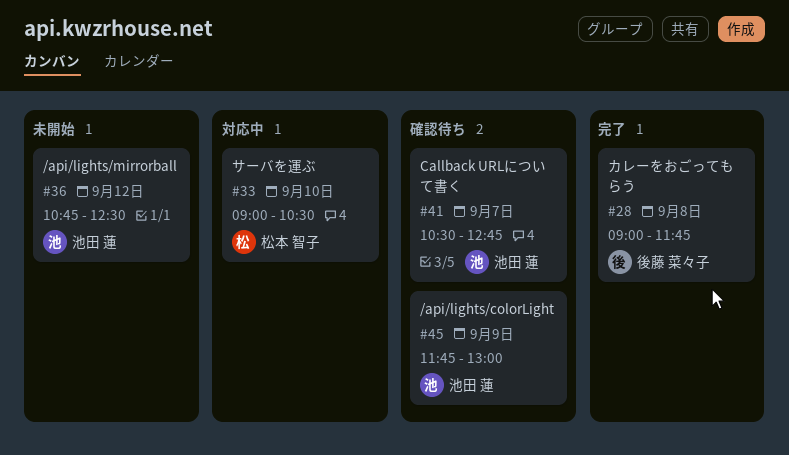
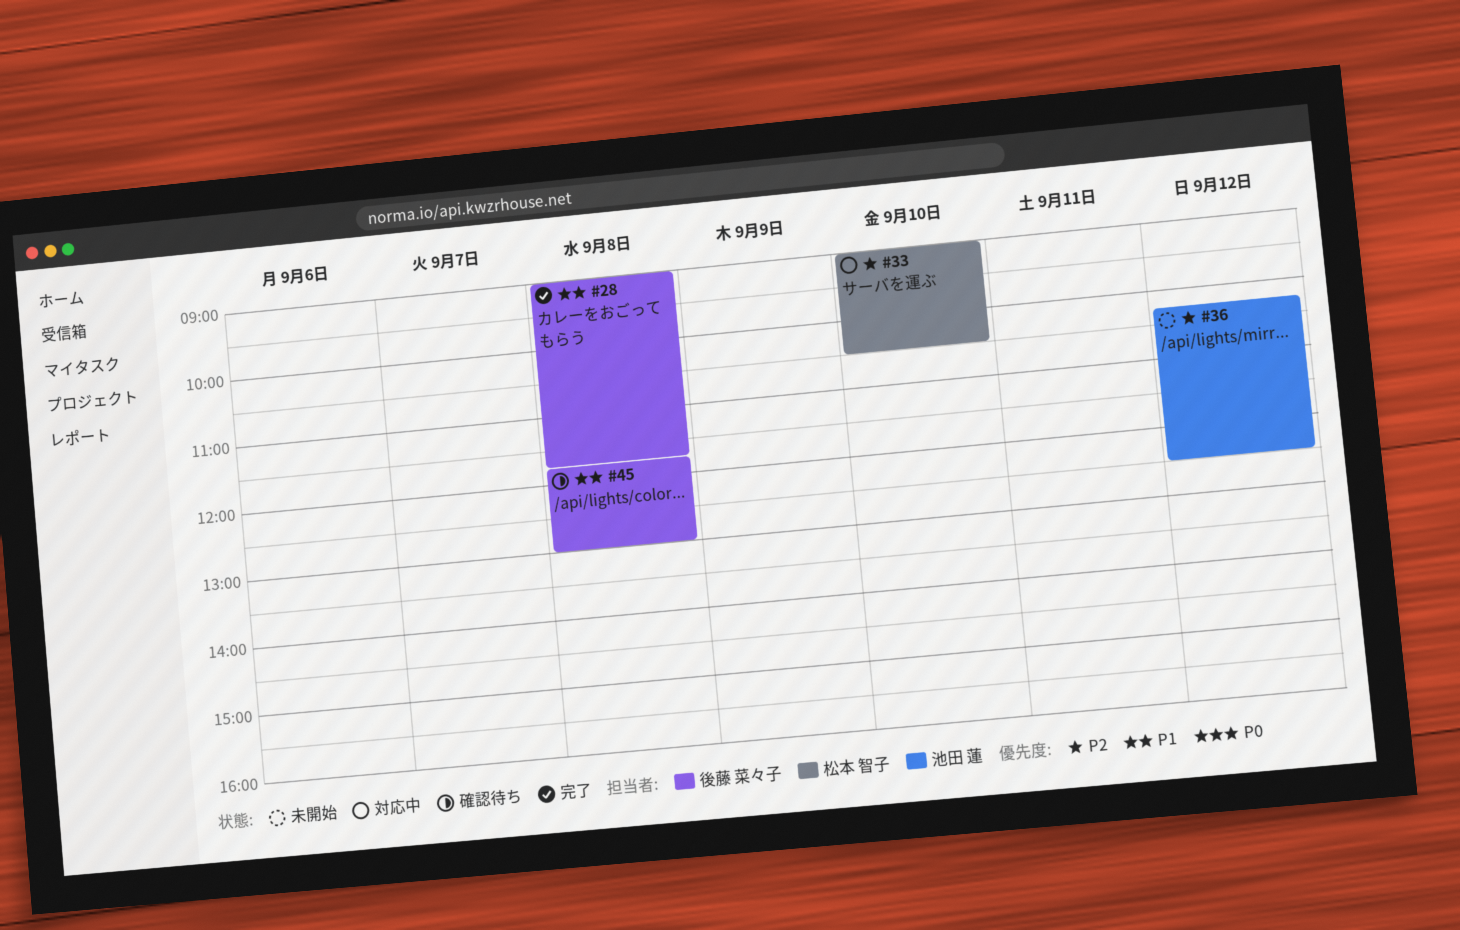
#36, begins: 10:45 -> 10:15
#41: present -> none
#45, owner: 池田 蓮 -> 後藤 菜々子
#45, day: Sep 9 -> Sep 8

